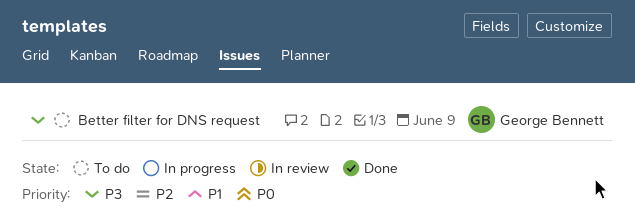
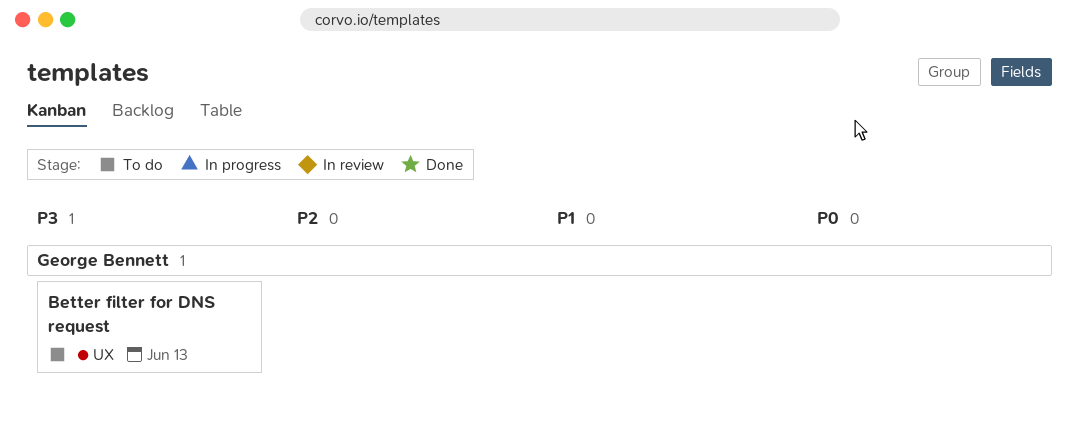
Better filter for DNS request, due: Jun 9 -> Jun 13

